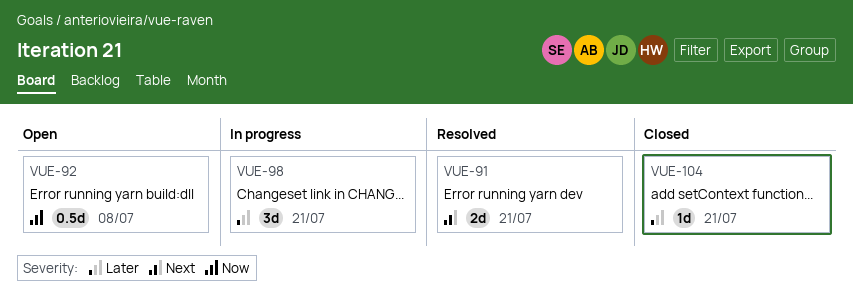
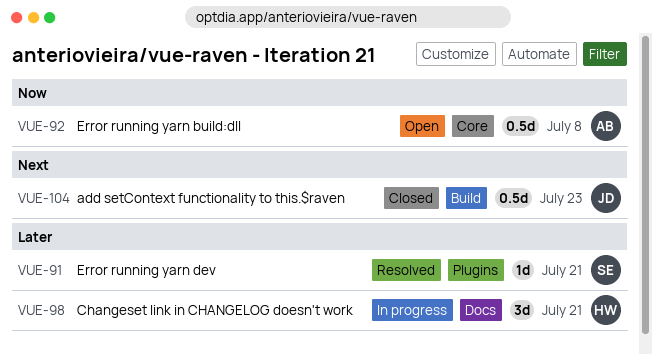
VUE-91, priority: Next -> Later
VUE-91, estimate: 2d -> 1d
VUE-104, priority: Later -> Next
VUE-104, estimate: 1d -> 0.5d
VUE-104, due: Jul 21 -> Jul 23

